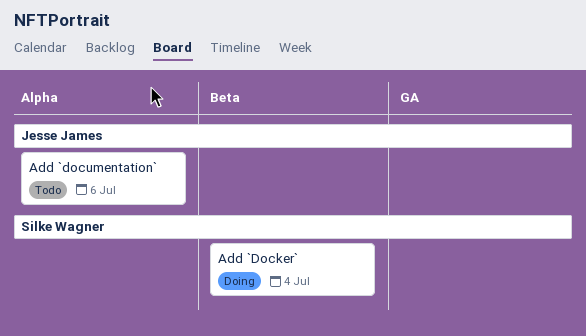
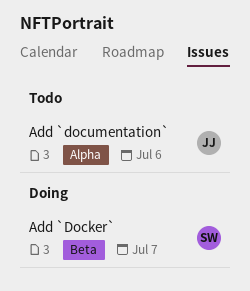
Add `Docker`, due: Jul 4 -> Jul 7

